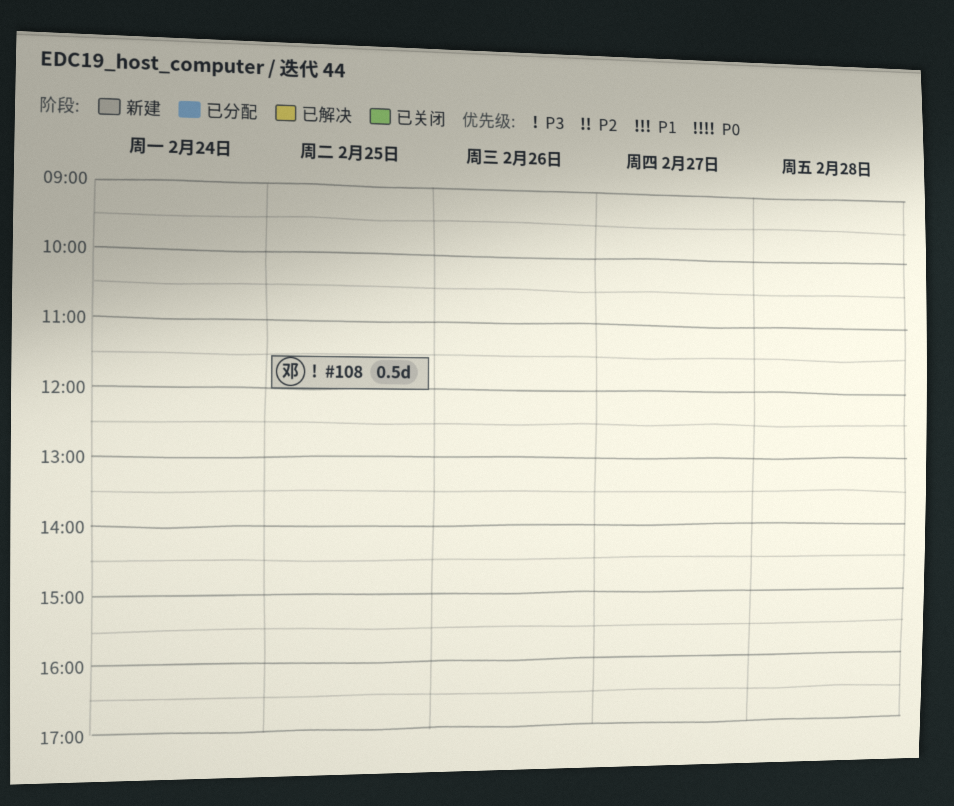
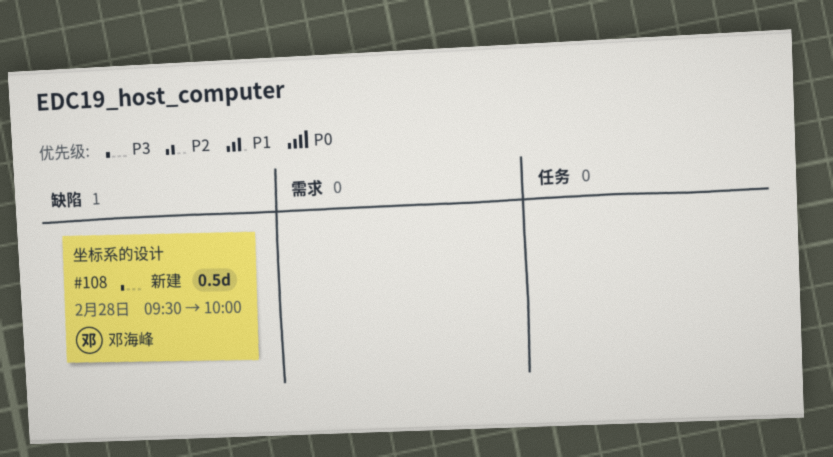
#108, day: Feb 25 -> Feb 28
#108, begins: 11:30 -> 09:30
#108, ends: 12:00 -> 10:00

